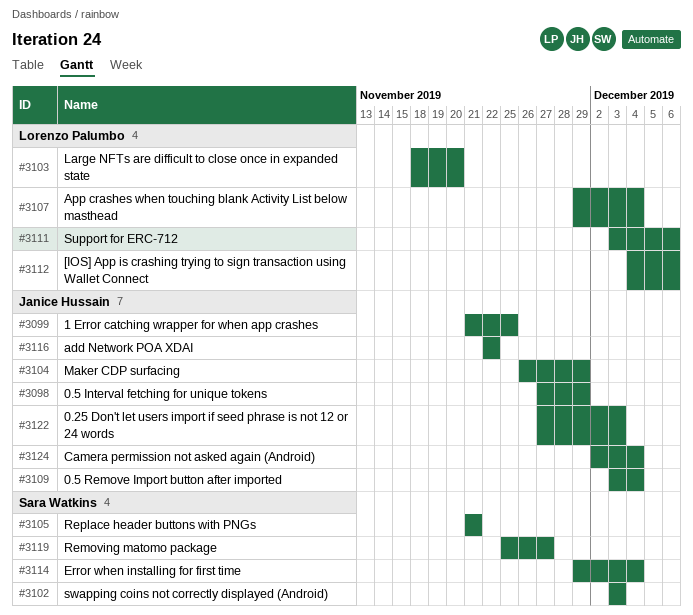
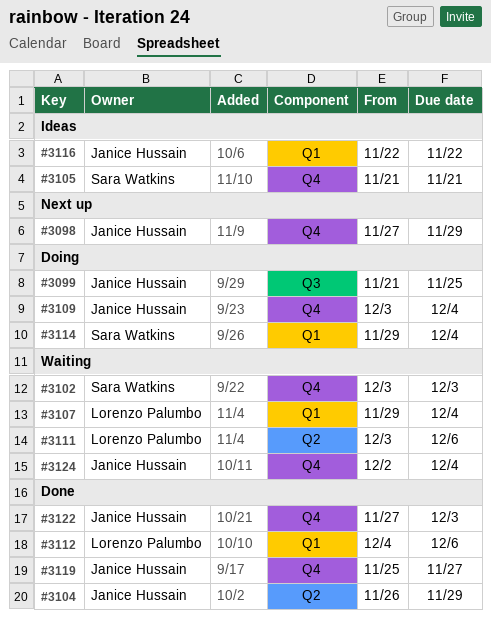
#3103: present -> none
#3119, owner: Sara Watkins -> Janice Hussain

